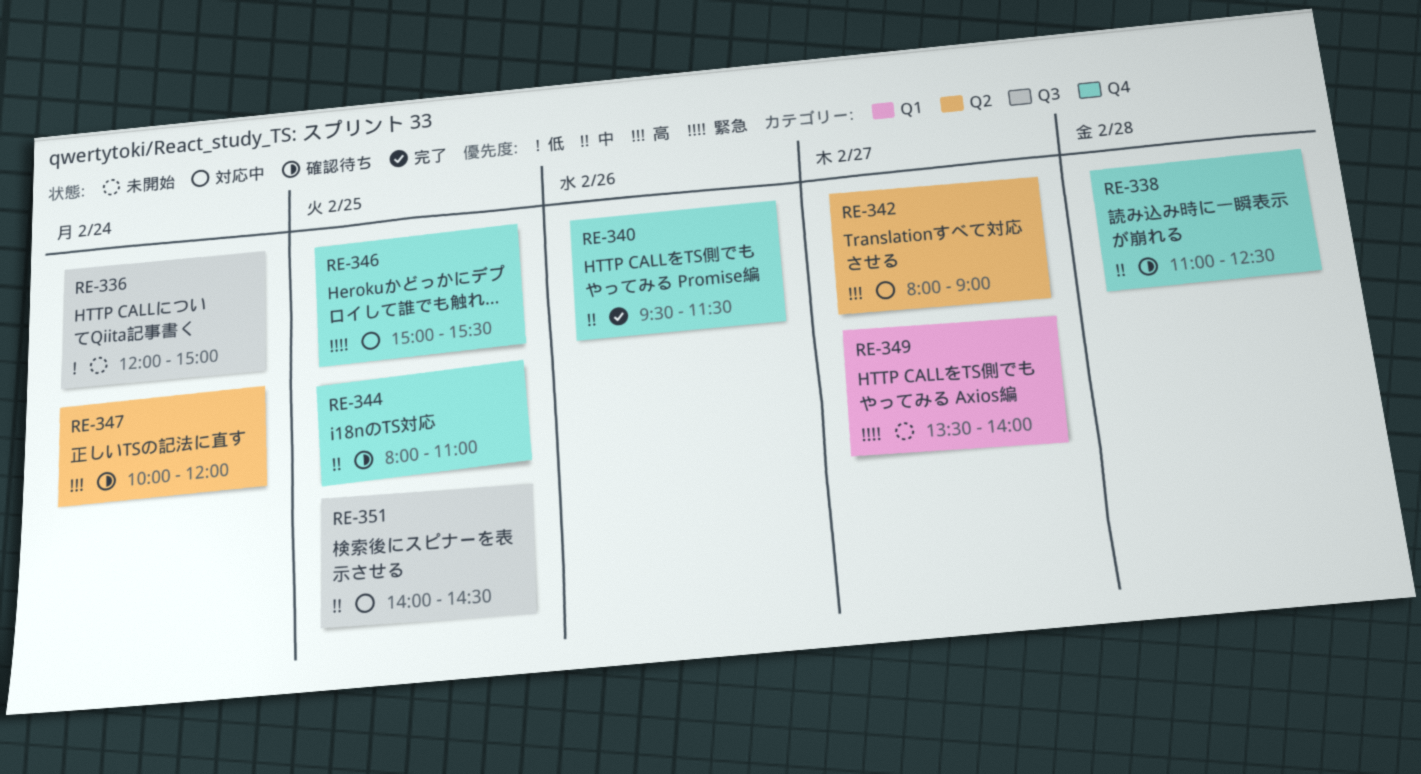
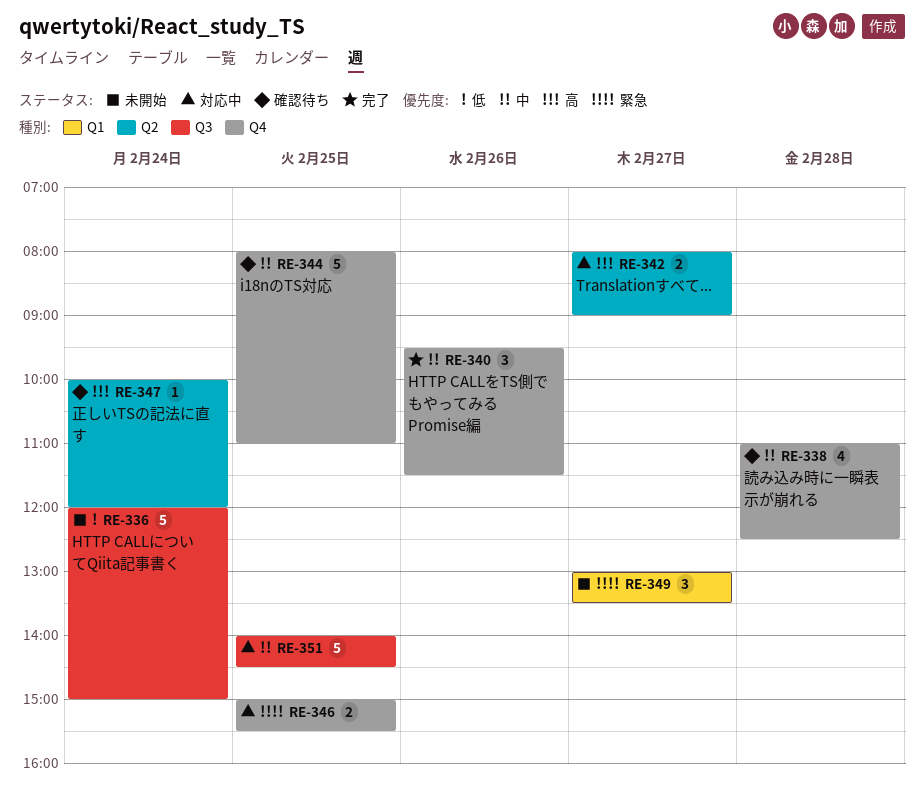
RE-349, begins: 13:30 -> 13:00
RE-349, ends: 14:00 -> 13:30

